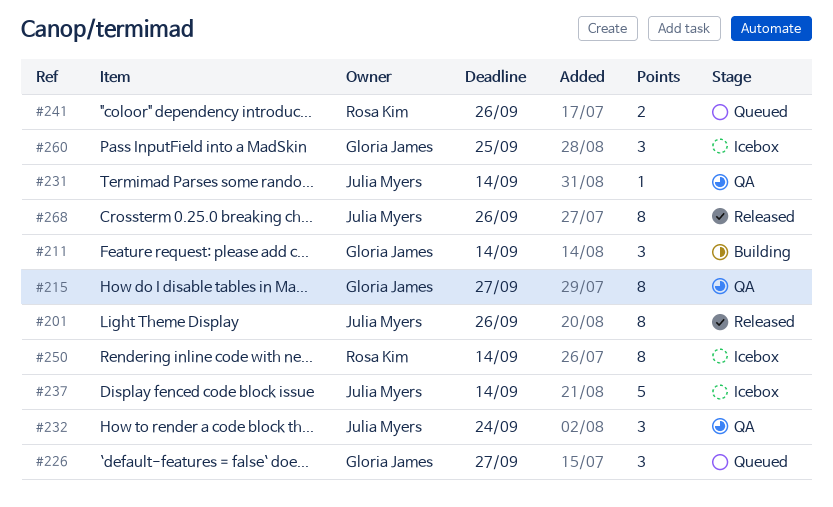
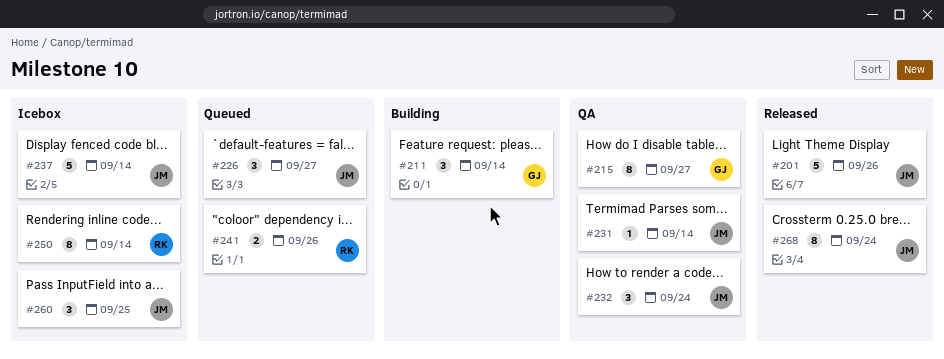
#201, estimate: 8 -> 5
#226, owner: Gloria James -> Julia Myers
#260, owner: Gloria James -> Julia Myers
#268, due: Sep 26 -> Sep 24

